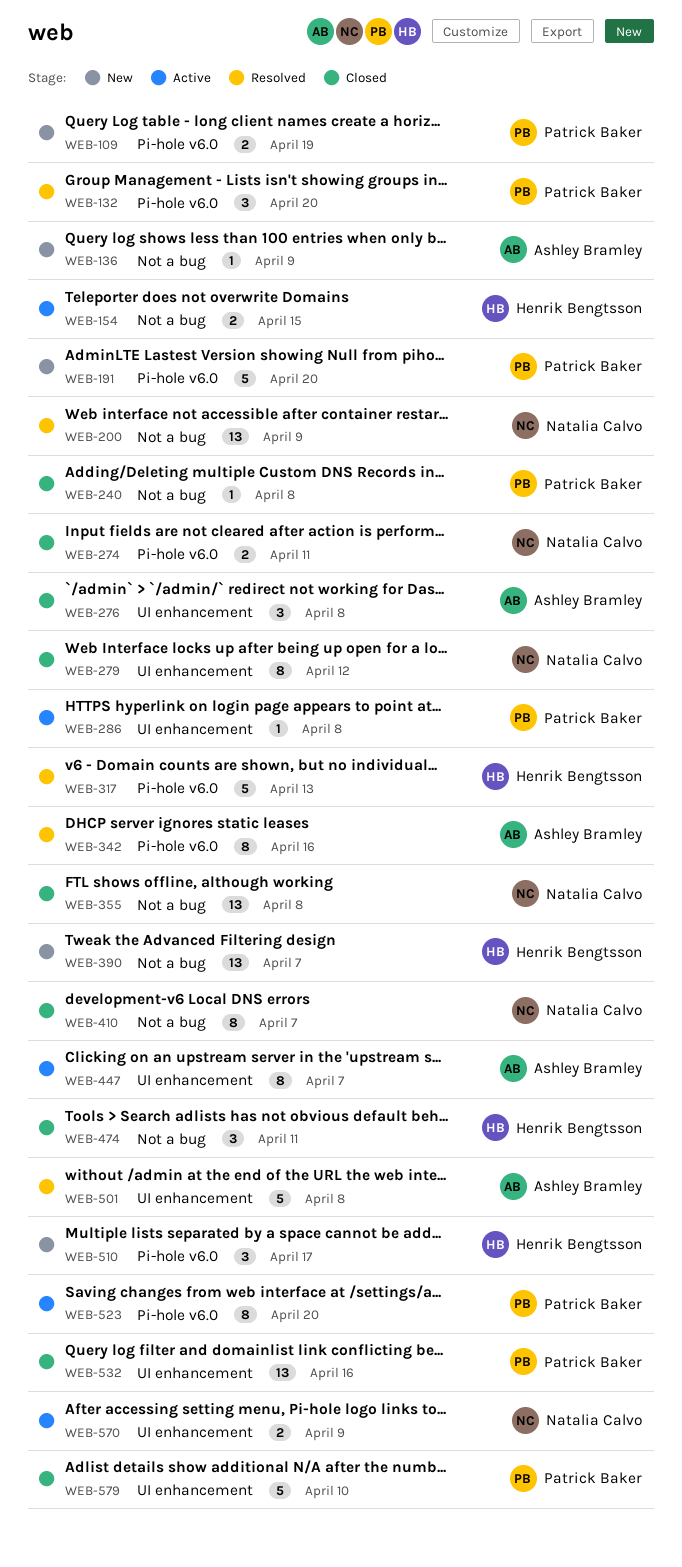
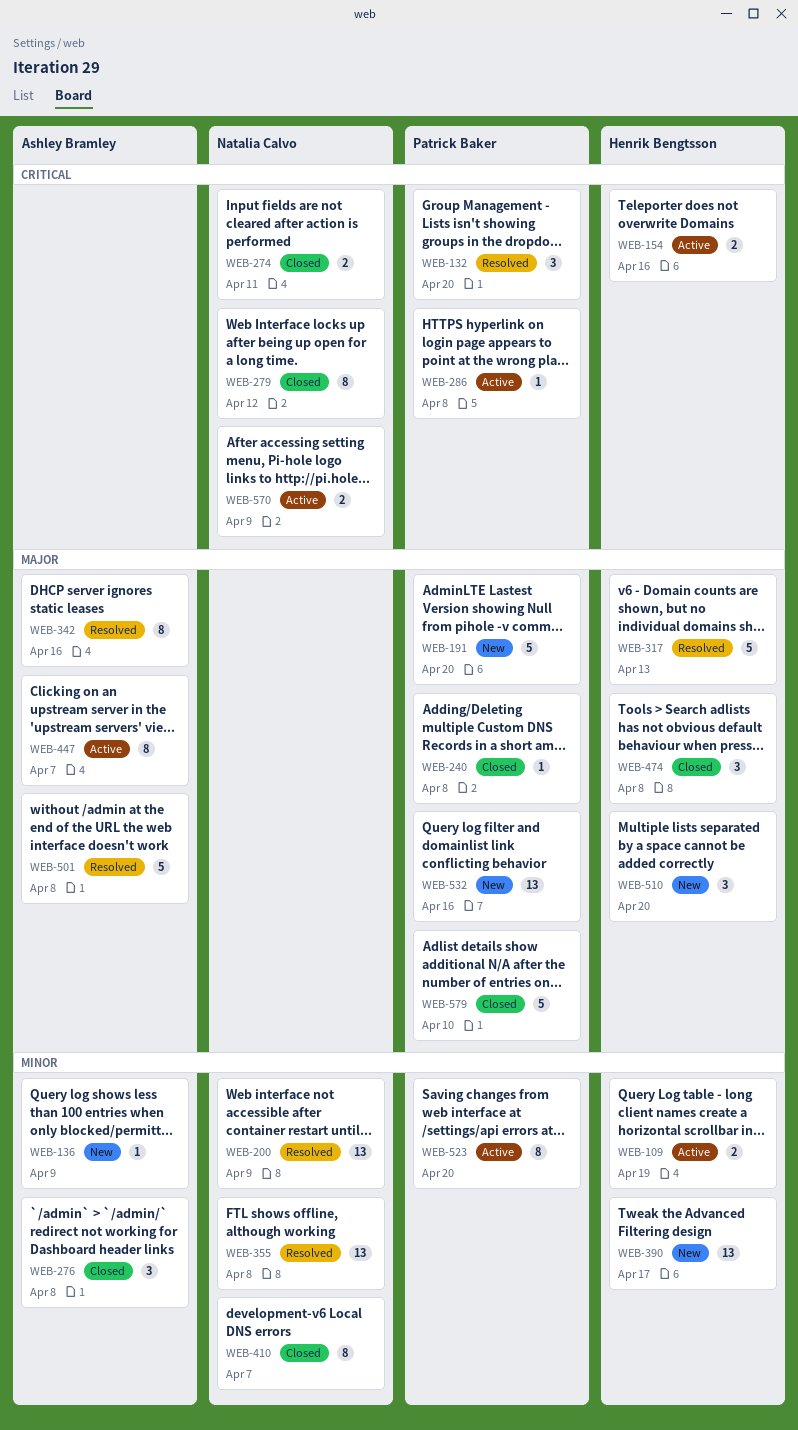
WEB-109, status: New -> Active
WEB-109, owner: Patrick Baker -> Henrik Bengtsson
WEB-154, due: Apr 15 -> Apr 16
WEB-355, status: Closed -> Resolved
WEB-390, due: Apr 7 -> Apr 17
WEB-474, due: Apr 11 -> Apr 8
WEB-510, due: Apr 17 -> Apr 20
WEB-532, status: Closed -> New

